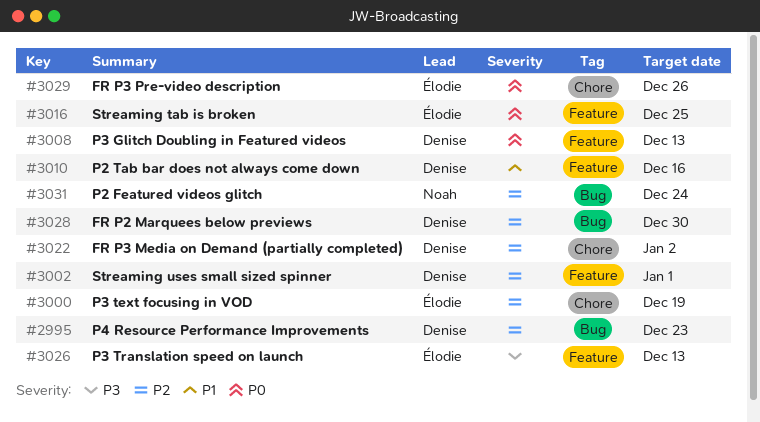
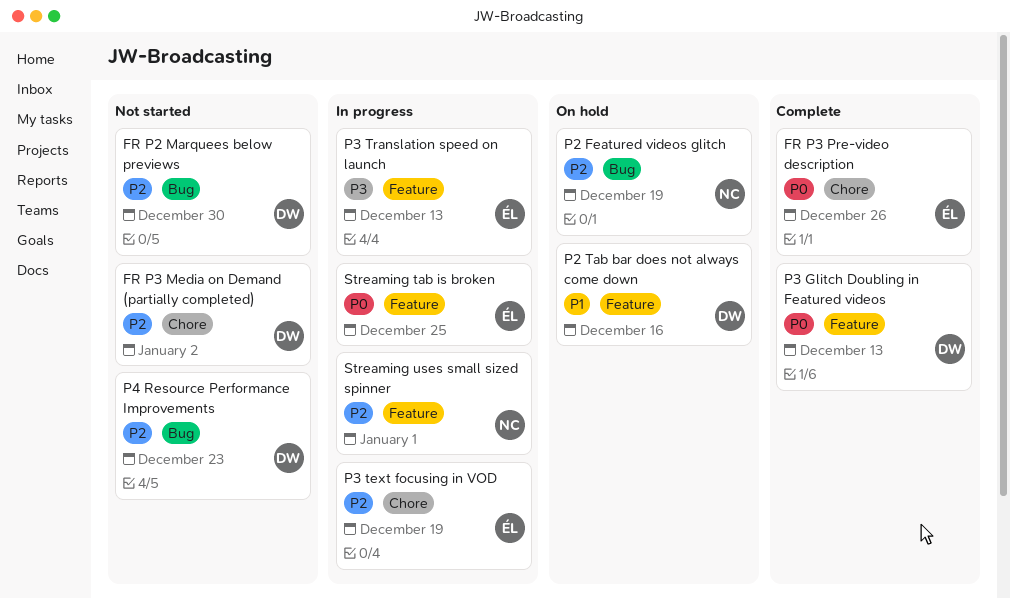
P2 Featured videos glitch, due: Dec 24 -> Dec 19
Streaming uses small sized spinner, owner: Denise -> Noah

